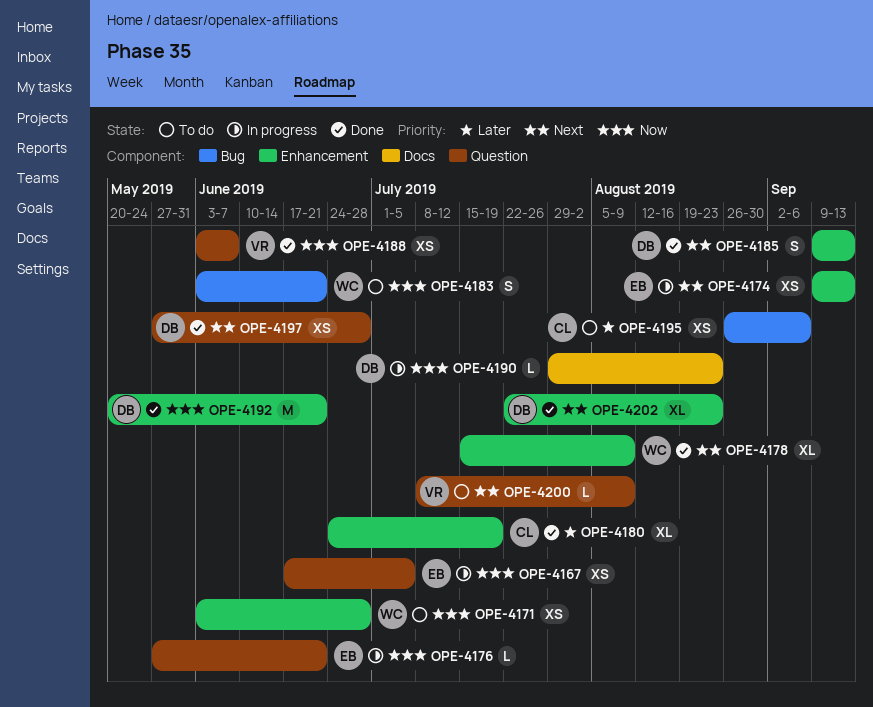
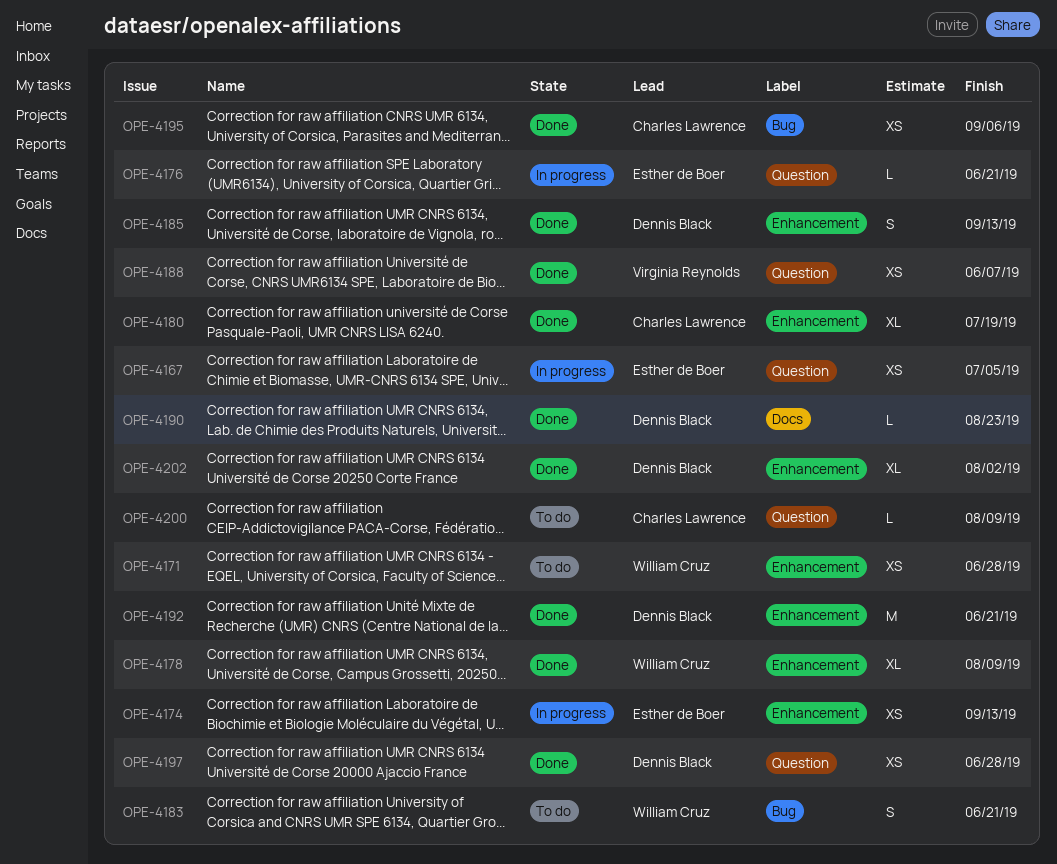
OPE-4190, status: In progress -> Done
OPE-4195, status: To do -> Done
OPE-4200, owner: Virginia Reynolds -> Charles Lawrence
OPE-4202, due: Aug 23 -> Aug 2

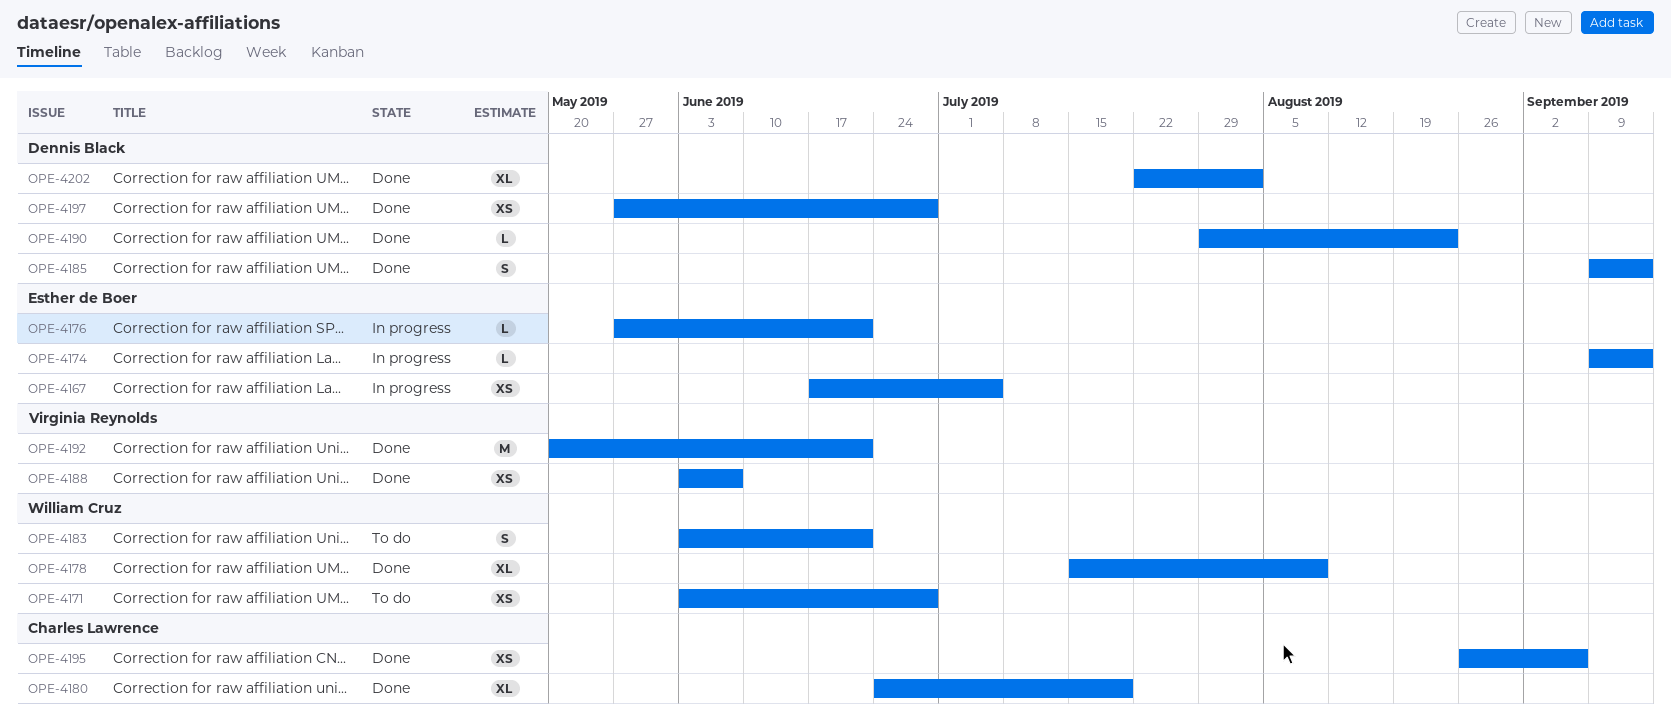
OPE-4174, estimate: XS -> L
OPE-4192, owner: Dennis Black -> Virginia Reynolds
OPE-4200: present -> none

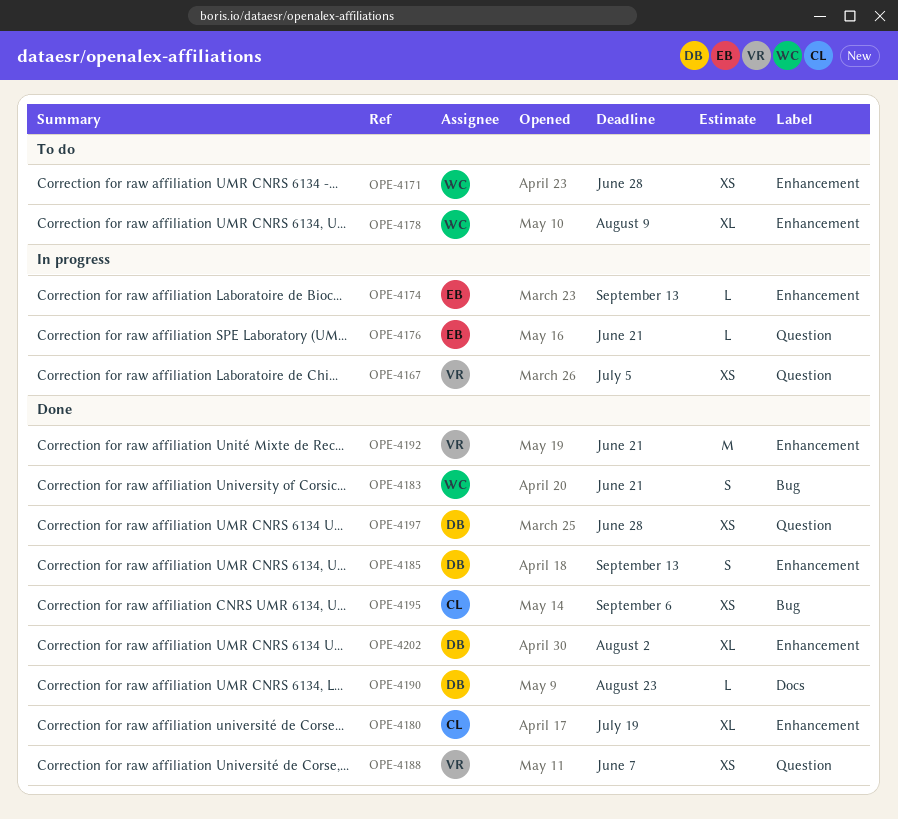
OPE-4167, owner: Esther de Boer -> Virginia Reynolds
OPE-4178, status: Done -> To do
OPE-4183, status: To do -> Done

